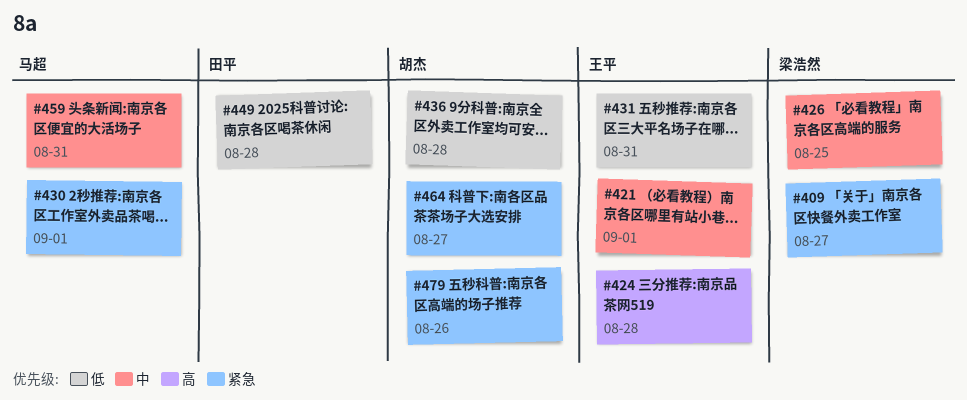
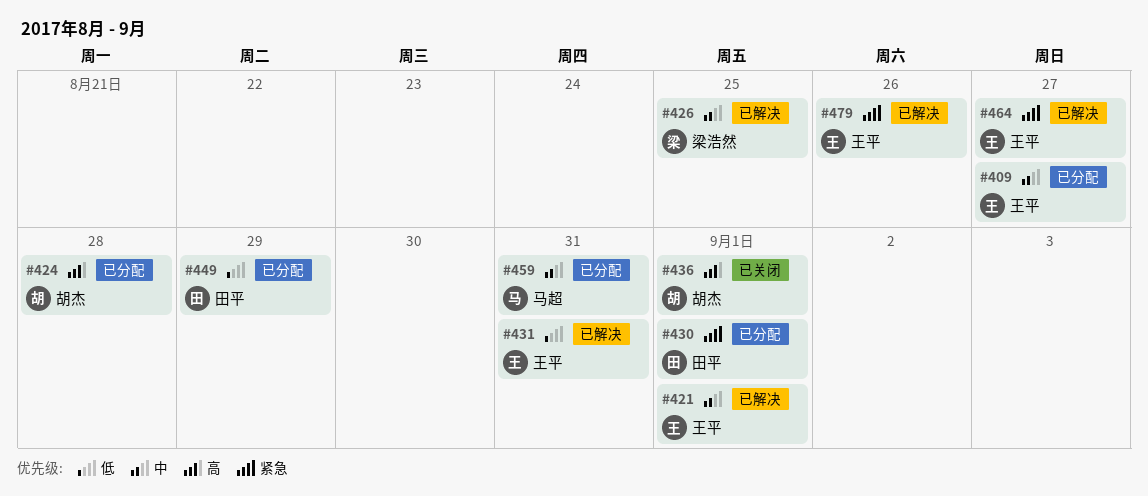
#409, owner: 梁浩然 -> 王平
#409, priority: 紧急 -> 中
#424, owner: 王平 -> 胡杰
#430, owner: 马超 -> 田平
#436, priority: 低 -> 高
#436, due: Aug 28 -> Sep 1
#449, due: Aug 28 -> Aug 29
#464, owner: 胡杰 -> 王平
#479, owner: 胡杰 -> 王平

